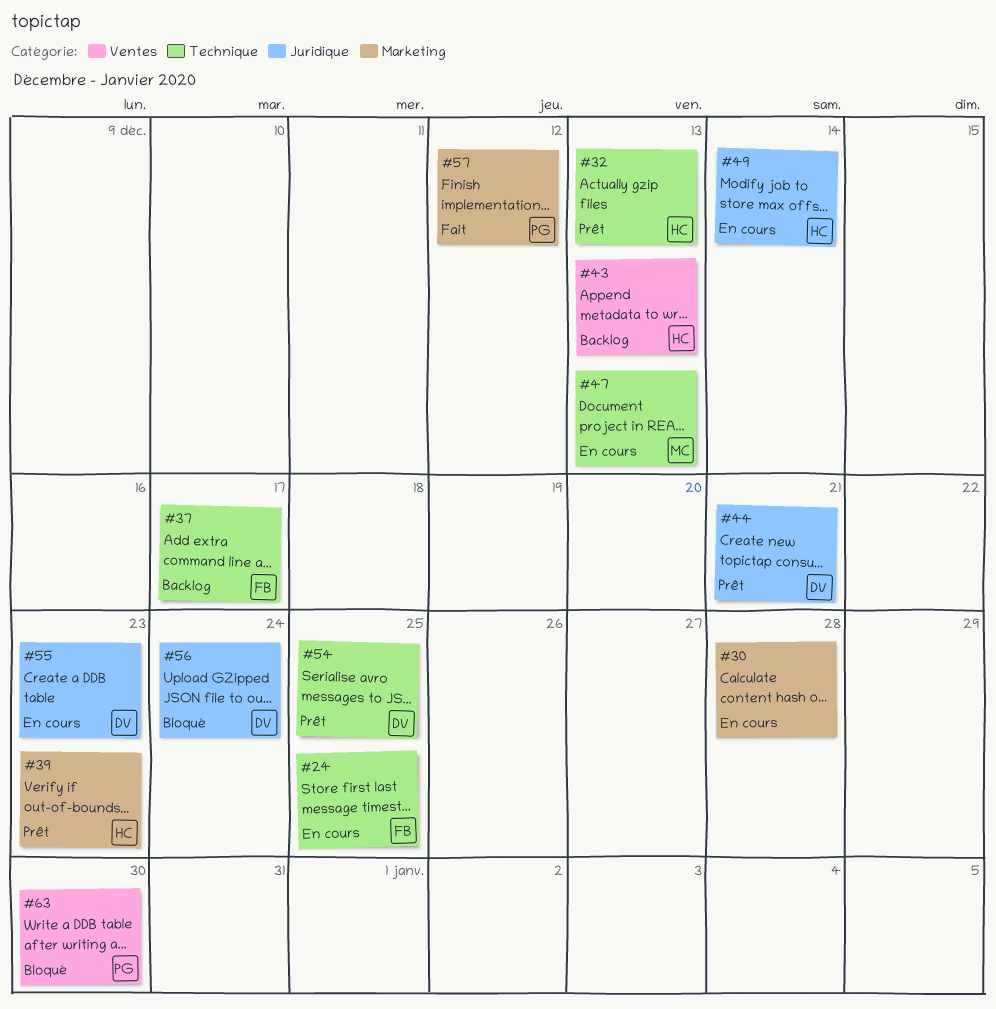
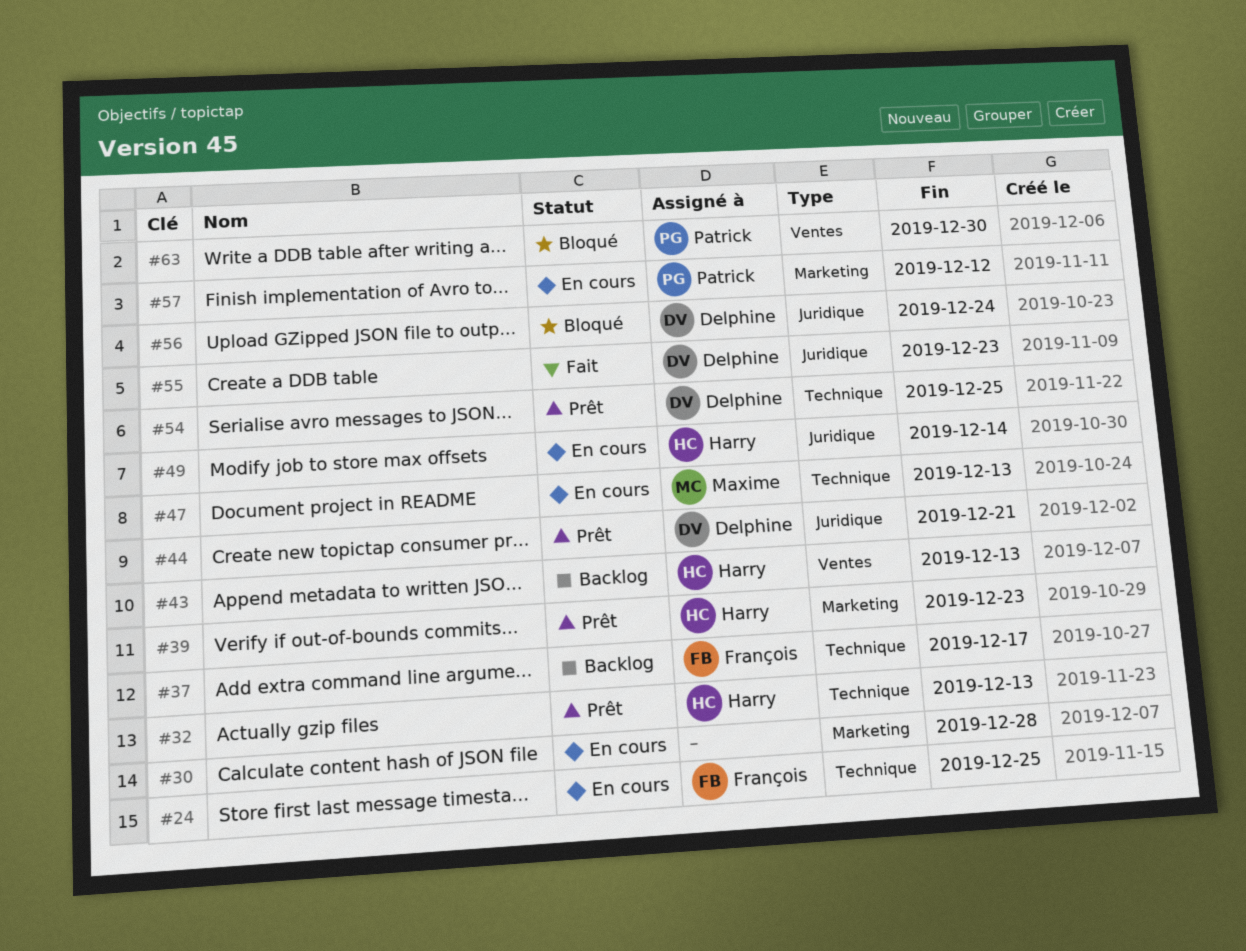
#55, status: En cours -> Fait
#57, status: Fait -> En cours

